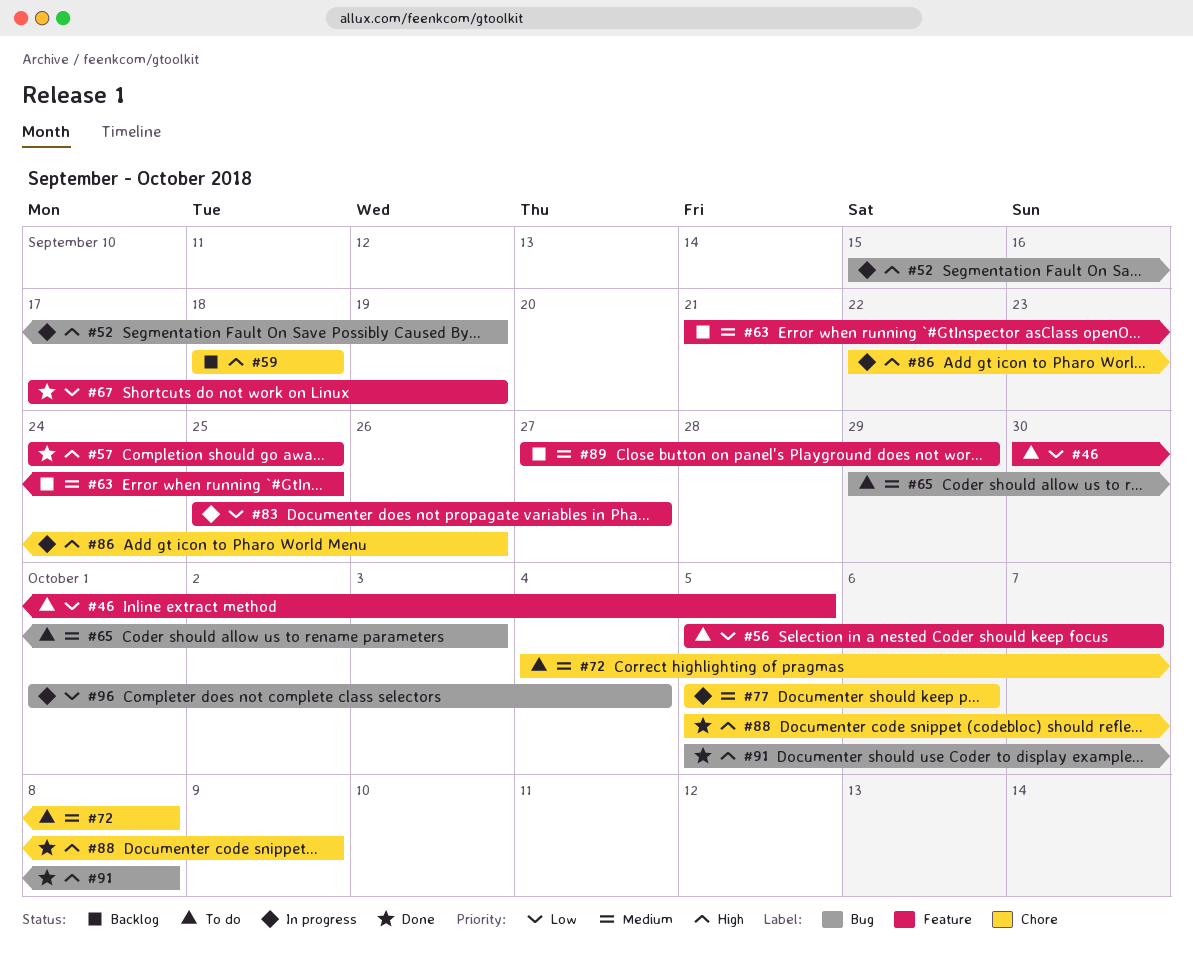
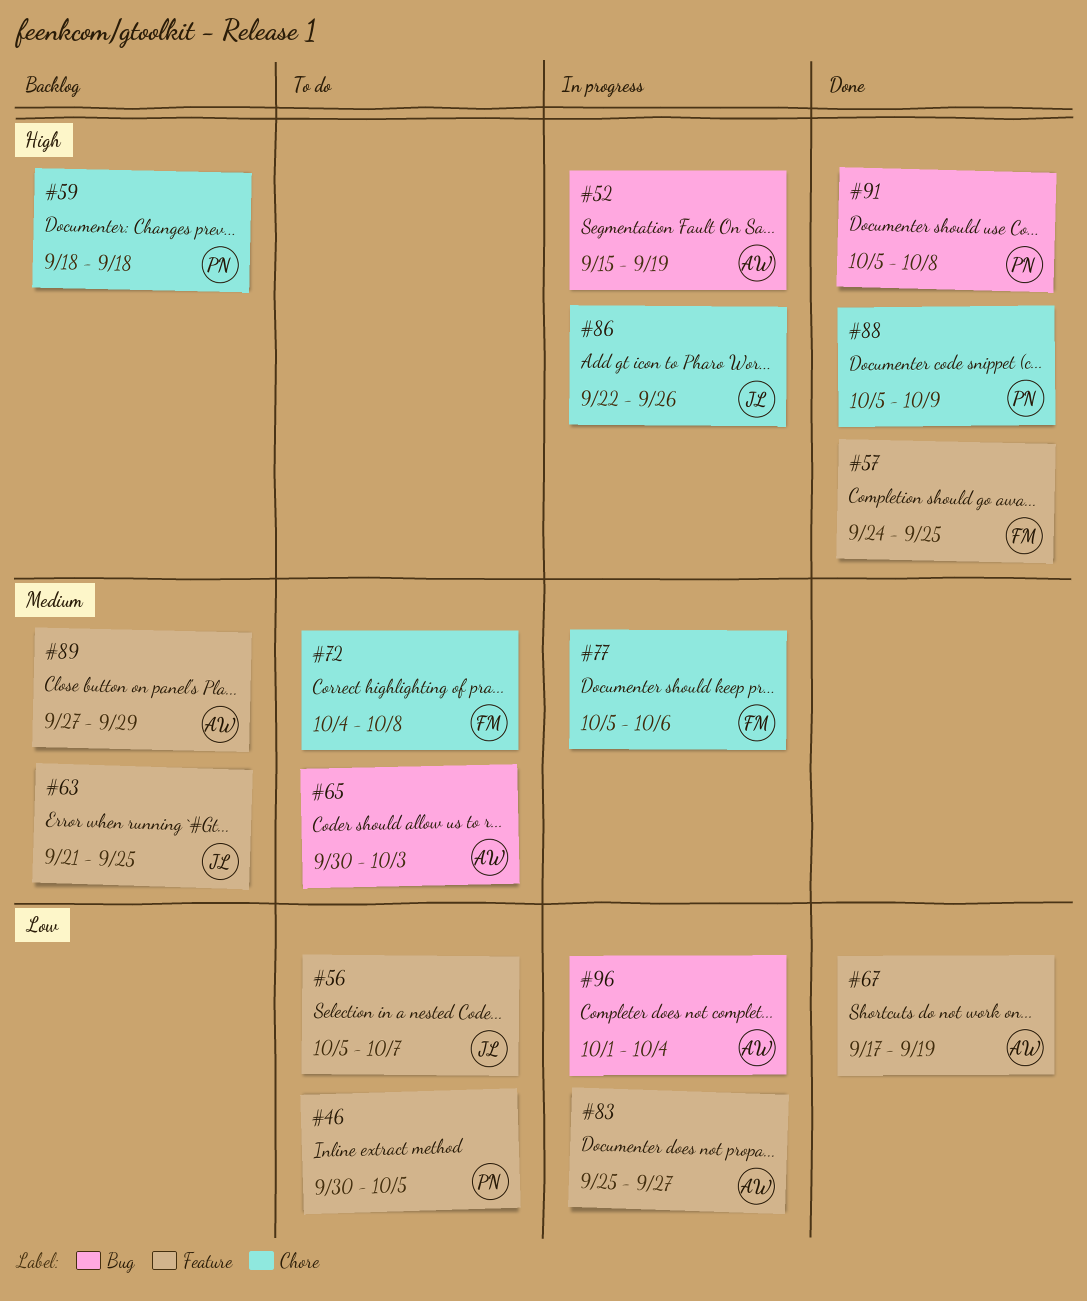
#65, start: Sep 29 -> Sep 30

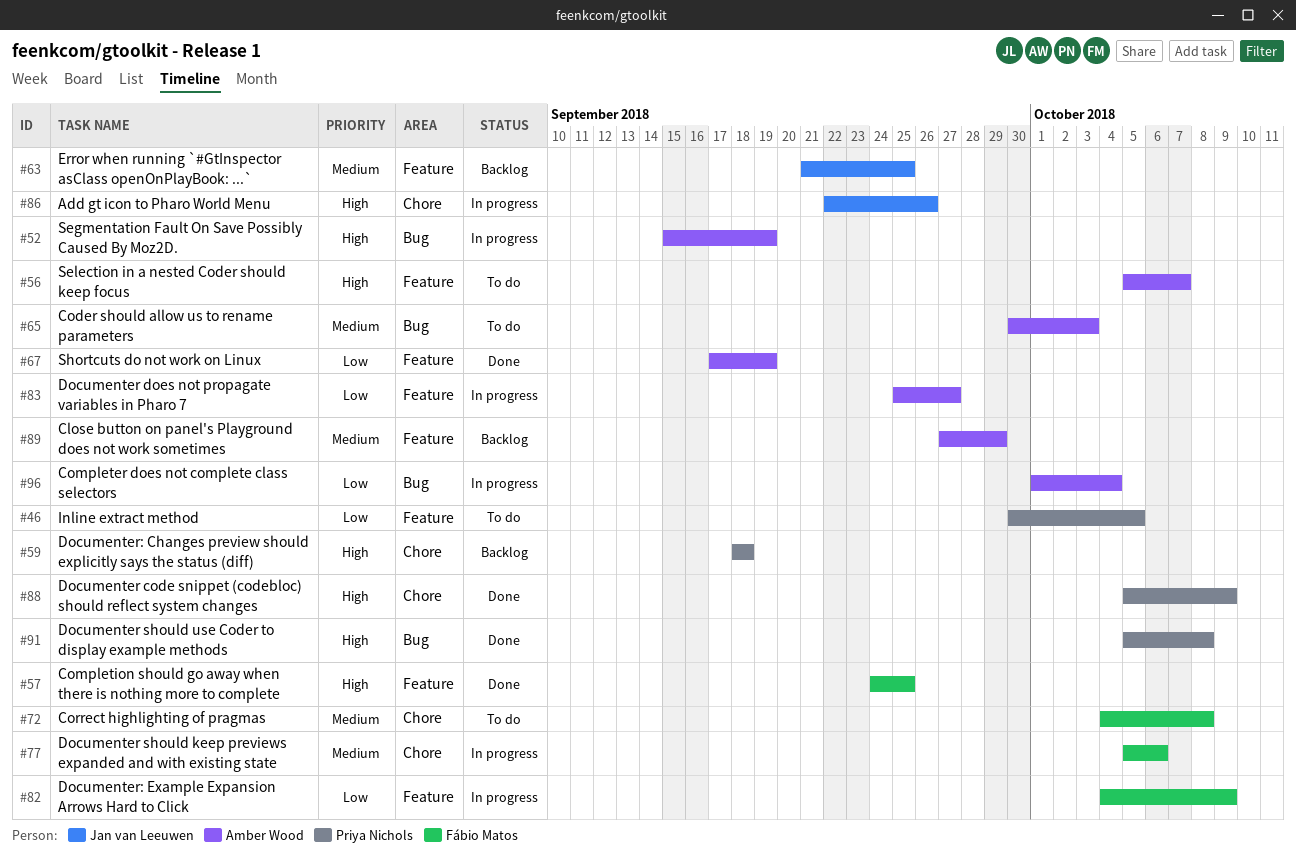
#56, owner: Jan van Leeuwen -> Amber Wood
#56, priority: Low -> High
#82: none -> present

